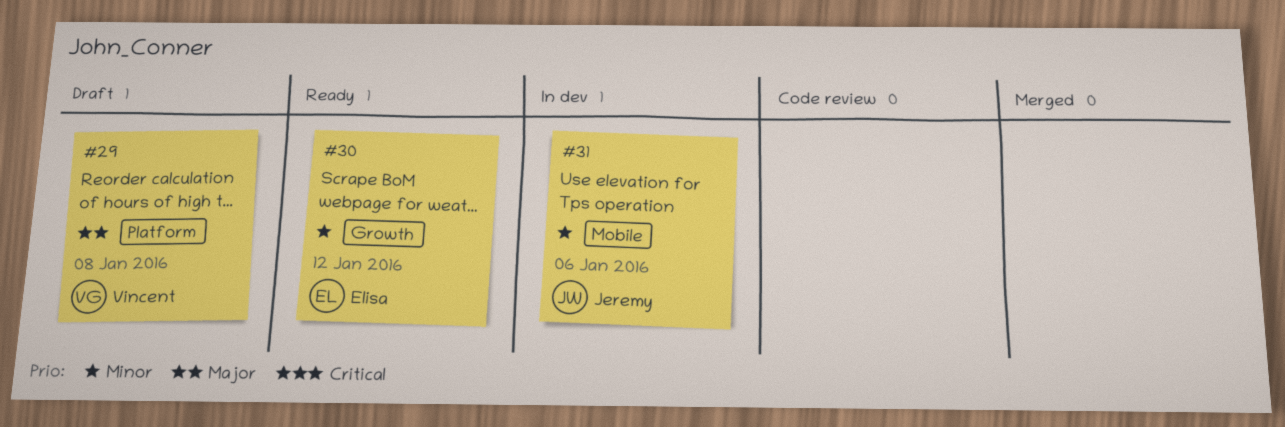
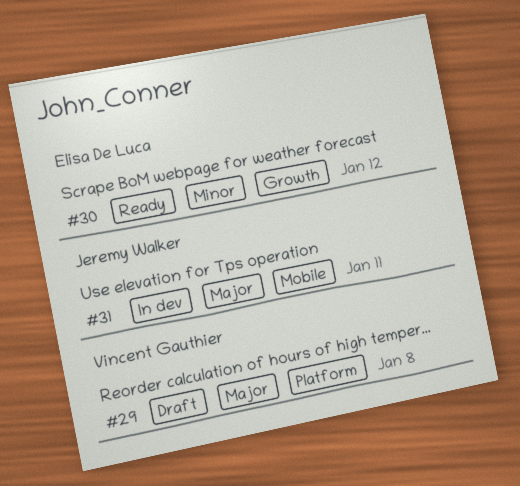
#31, priority: Minor -> Major
#31, due: Jan 6 -> Jan 11

